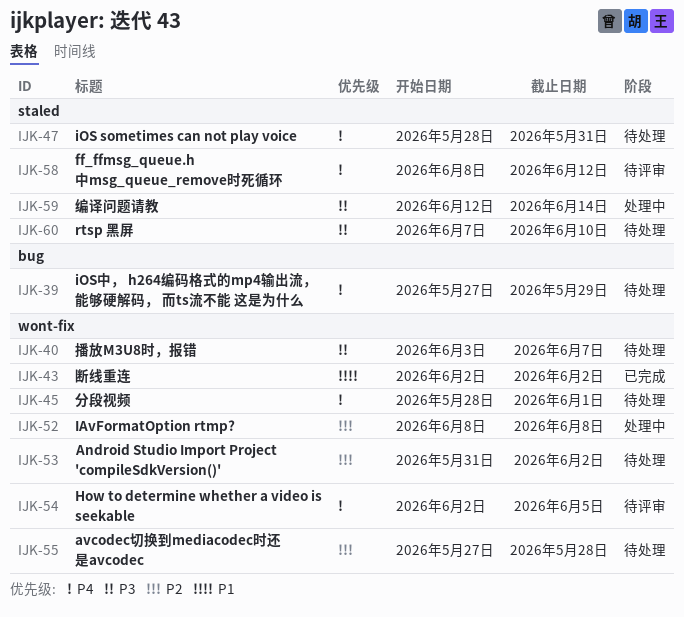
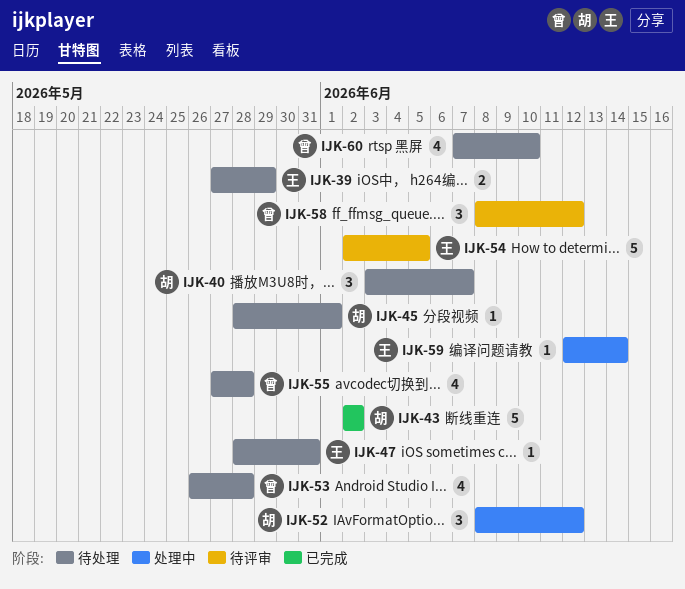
IJK-52, due: Jun 8 -> Jun 12
IJK-53, start: May 31 -> May 26
IJK-53, due: Jun 2 -> May 28

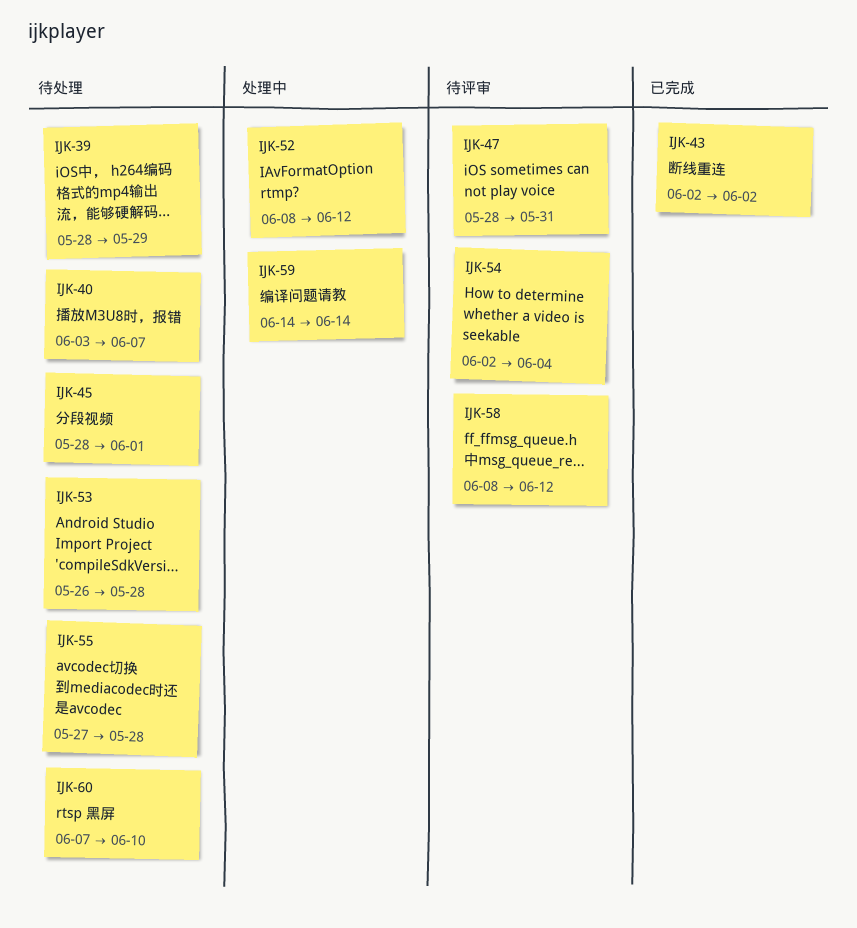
IJK-39, start: May 27 -> May 28
IJK-47, status: 待处理 -> 待评审
IJK-54, due: Jun 5 -> Jun 4
IJK-59, start: Jun 12 -> Jun 14

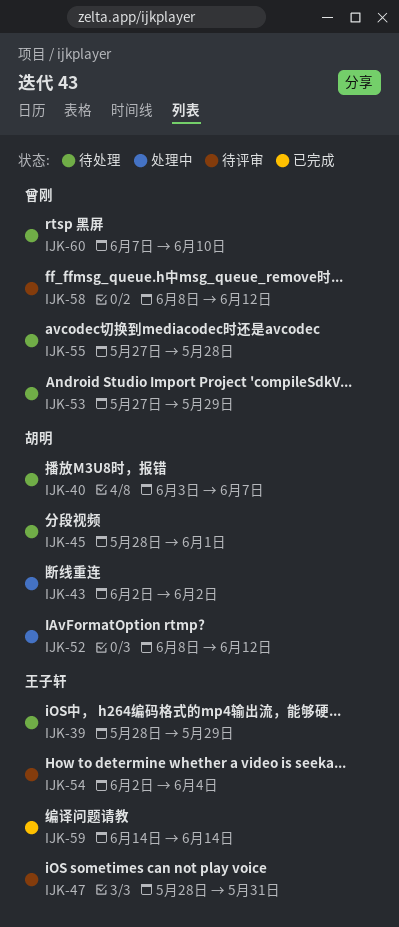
IJK-43, status: 已完成 -> 处理中
IJK-53, start: May 26 -> May 27
IJK-53, due: May 28 -> May 29
IJK-59, status: 处理中 -> 已完成

